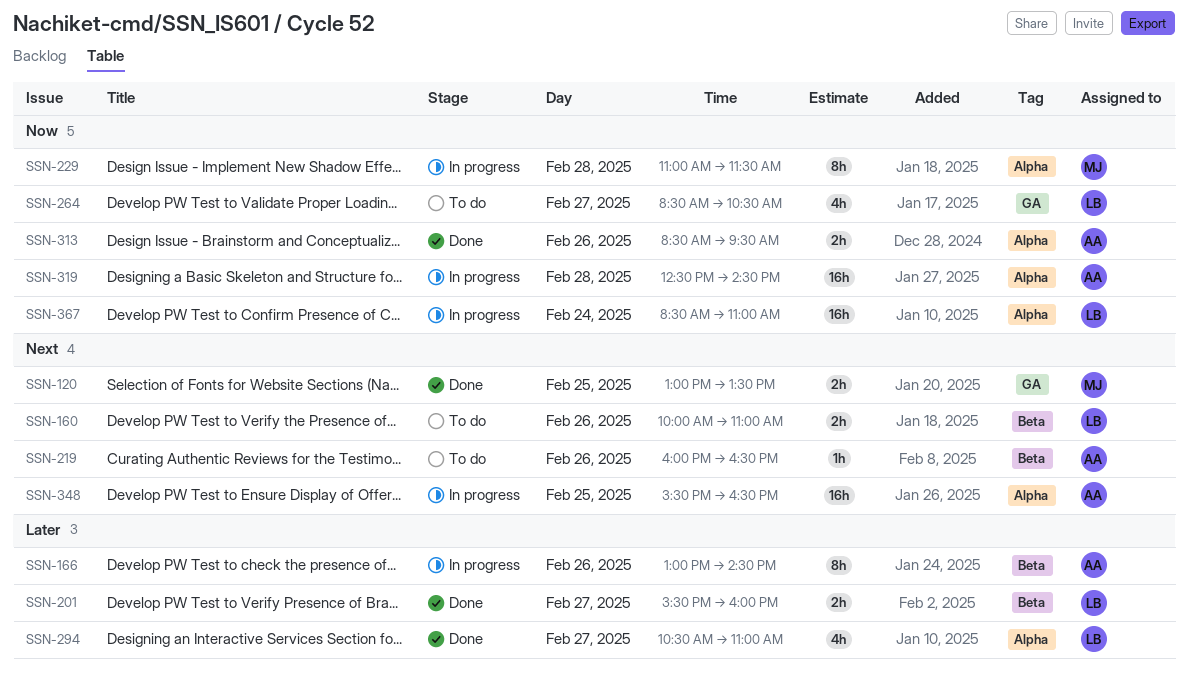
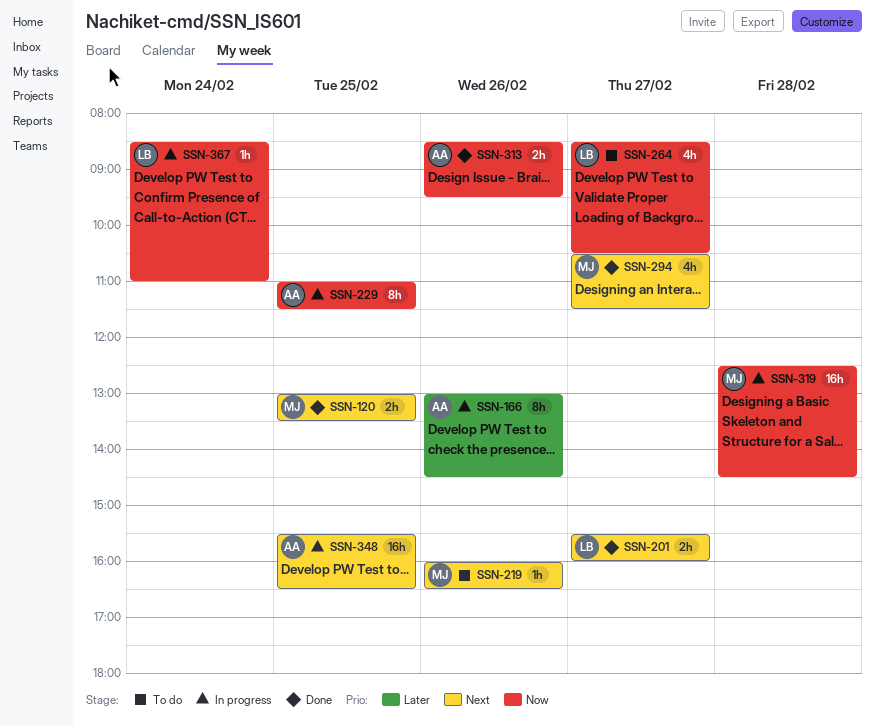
SSN-160: present -> none
SSN-201, priority: Later -> Next
SSN-219, owner: AA -> MJ
SSN-229, owner: MJ -> AA
SSN-229, day: Feb 28 -> Feb 25
SSN-294, owner: LB -> MJ
SSN-294, priority: Later -> Next
SSN-294, ends: 11:00 -> 11:30
SSN-319, owner: AA -> MJ
SSN-367, estimate: 16h -> 1h

